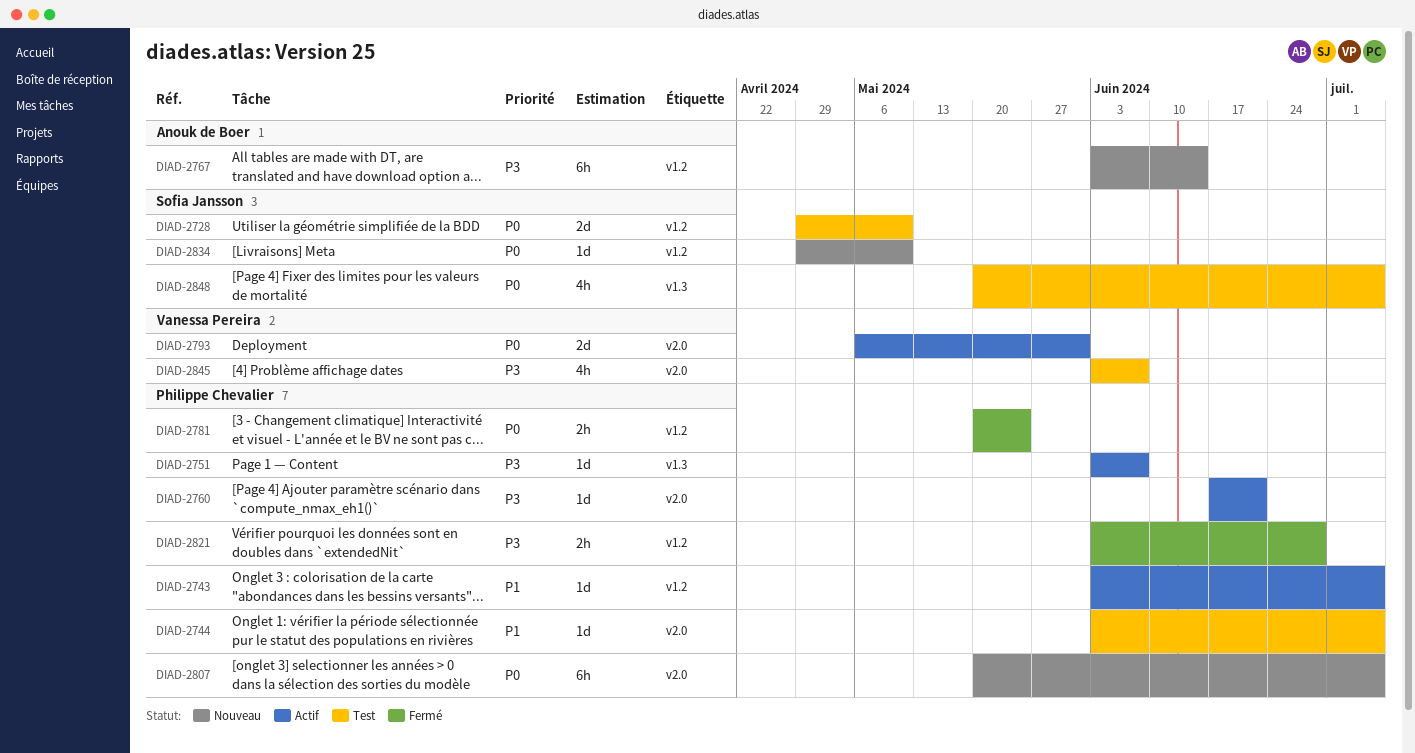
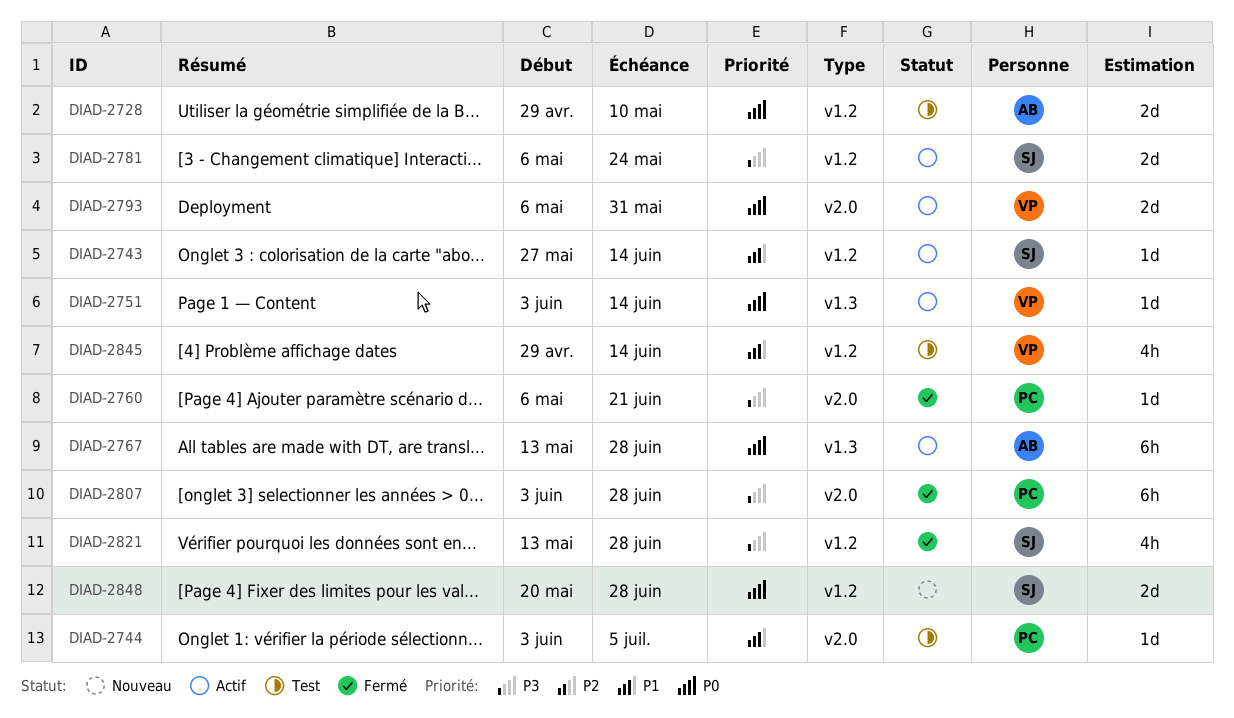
DIAD-2728, owner: Sofia Jansson -> Anouk de Boer
DIAD-2743, owner: Philippe Chevalier -> Sofia Jansson
DIAD-2743, start: Jun 3 -> May 27
DIAD-2743, due: Jul 5 -> Jun 14
DIAD-2751, owner: Philippe Chevalier -> Vanessa Pereira
DIAD-2751, priority: P3 -> P0
DIAD-2751, due: Jun 7 -> Jun 14
DIAD-2760, status: Actif -> Fermé
DIAD-2760, start: Jun 17 -> May 6
DIAD-2767, status: Nouveau -> Actif
DIAD-2767, priority: P3 -> P0
DIAD-2767, label: v1.2 -> v1.3
DIAD-2767, start: Jun 3 -> May 13
DIAD-2767, due: Jun 14 -> Jun 28
DIAD-2781, status: Fermé -> Actif
DIAD-2781, owner: Philippe Chevalier -> Sofia Jansson
DIAD-2781, priority: P0 -> P3
DIAD-2781, estimate: 2h -> 2d
DIAD-2781, start: May 20 -> May 6
DIAD-2807, status: Nouveau -> Fermé
DIAD-2807, priority: P0 -> P3
DIAD-2807, start: May 20 -> Jun 3
DIAD-2807, due: Jul 5 -> Jun 28
DIAD-2821, owner: Philippe Chevalier -> Sofia Jansson
DIAD-2821, estimate: 2h -> 4h
DIAD-2821, start: Jun 3 -> May 13
DIAD-2834: present -> none
DIAD-2845, priority: P3 -> P1
DIAD-2845, label: v2.0 -> v1.2
DIAD-2845, start: Jun 3 -> Apr 29
DIAD-2845, due: Jun 7 -> Jun 14
DIAD-2848, status: Test -> Nouveau
DIAD-2848, label: v1.3 -> v1.2
DIAD-2848, estimate: 4h -> 2d
DIAD-2848, due: Jul 5 -> Jun 28

